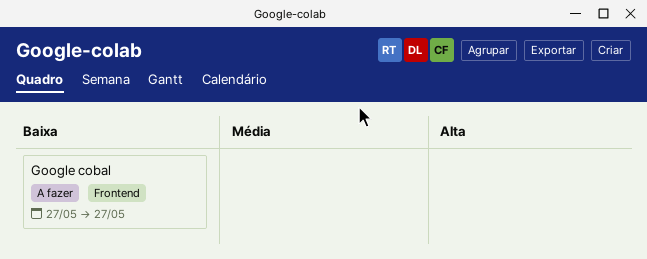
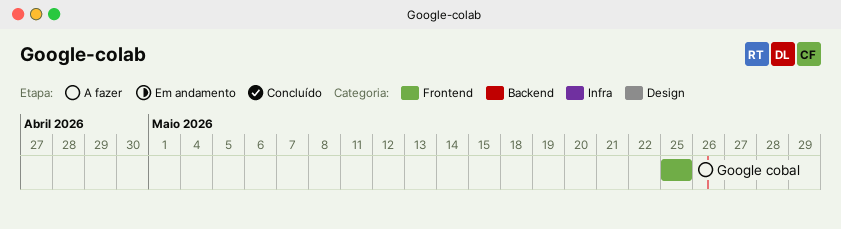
Google cobal, start: May 27 -> May 25
Google cobal, due: May 27 -> May 25

